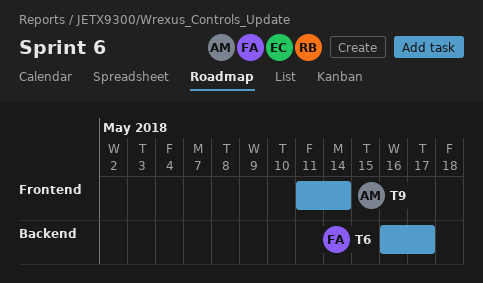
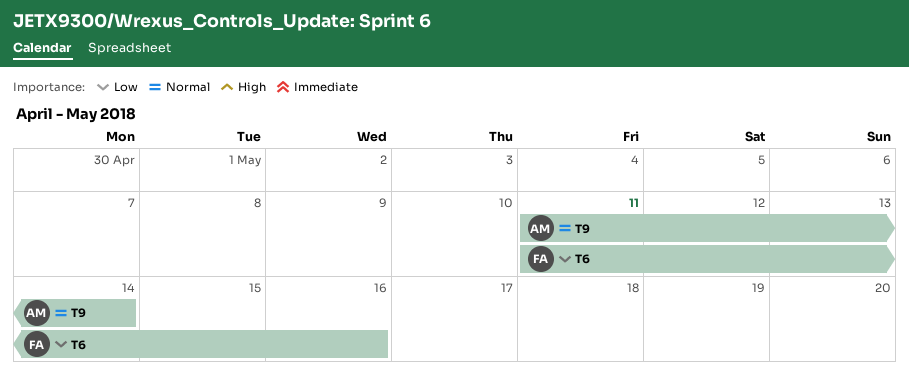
T6, start: May 16 -> May 11
T6, due: May 17 -> May 16

